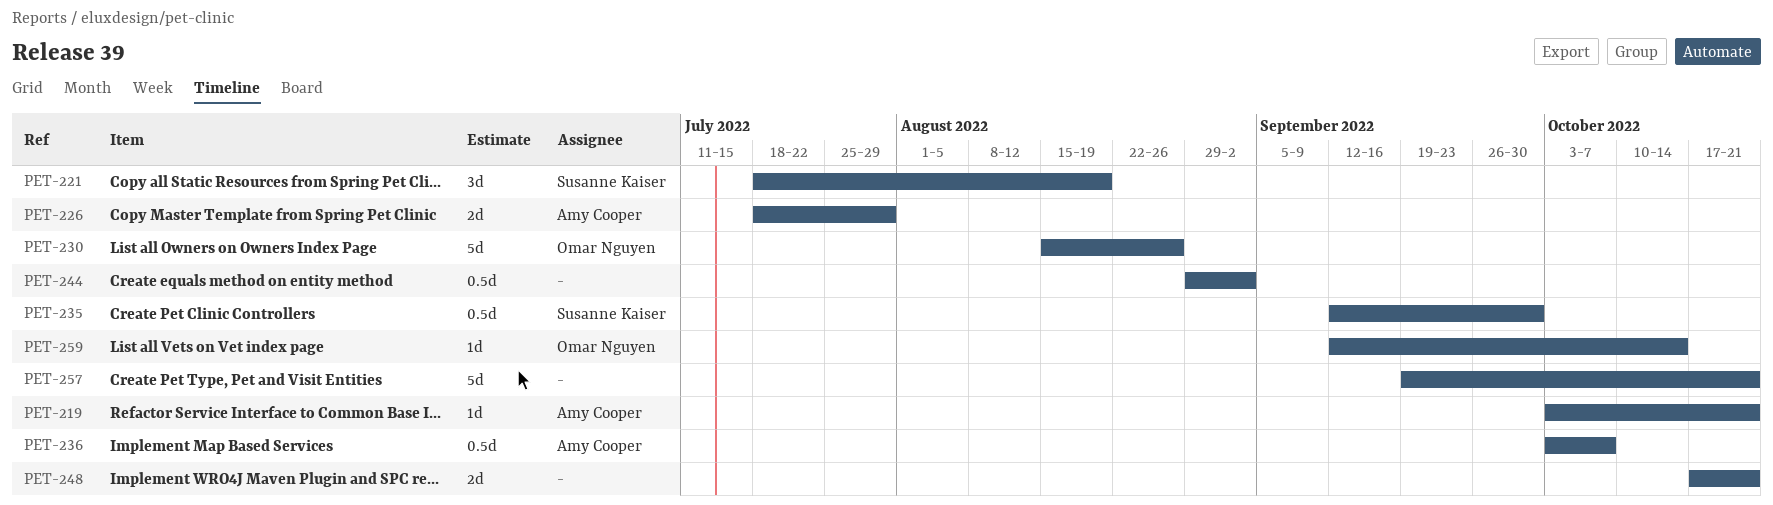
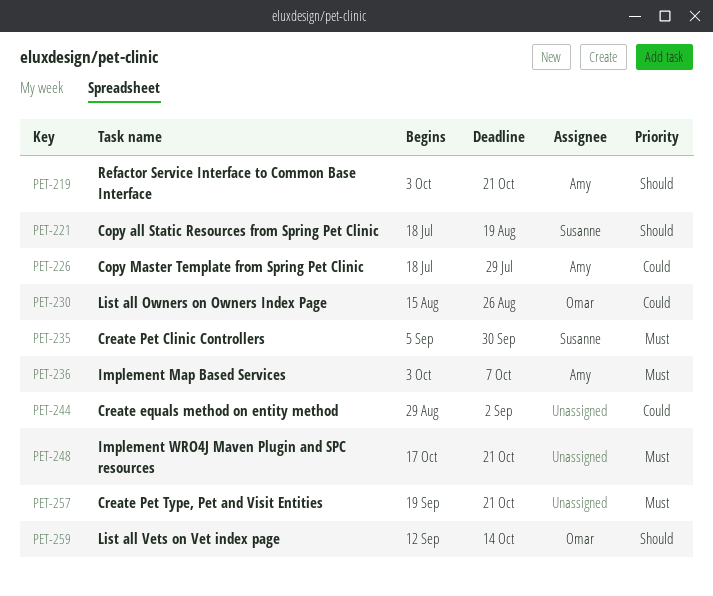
PET-235, start: Sep 12 -> Sep 5

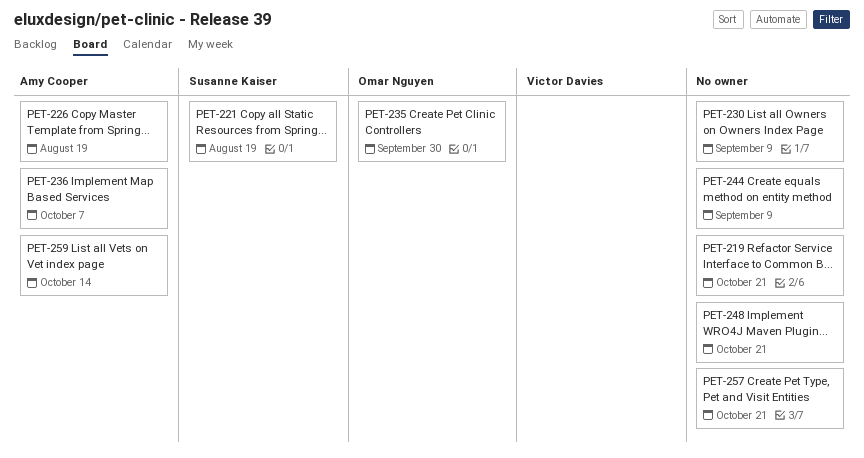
PET-219, owner: Amy Cooper -> none
PET-226, due: Jul 29 -> Aug 19
PET-230, owner: Omar Nguyen -> none
PET-230, due: Aug 26 -> Sep 9
PET-235, owner: Susanne Kaiser -> Omar Nguyen
PET-244, due: Sep 2 -> Sep 9
PET-259, owner: Omar Nguyen -> Amy Cooper

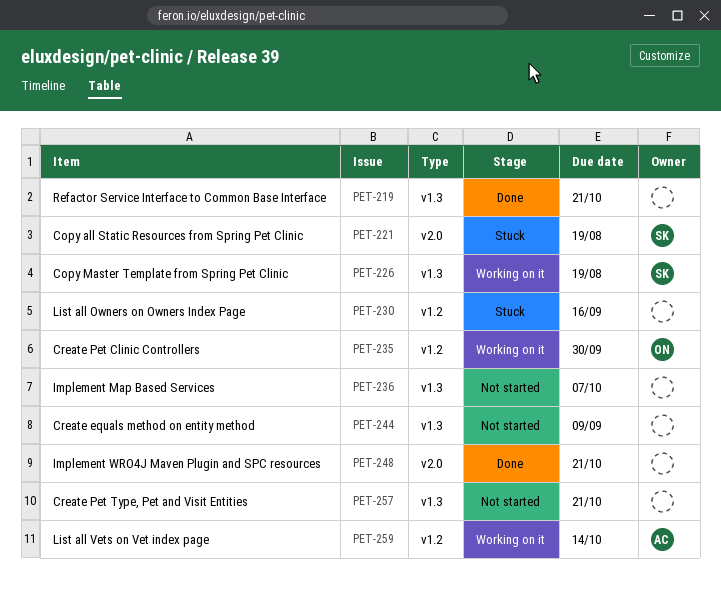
PET-226, owner: Amy Cooper -> Susanne Kaiser
PET-230, due: Sep 9 -> Sep 16
PET-236, owner: Amy Cooper -> none

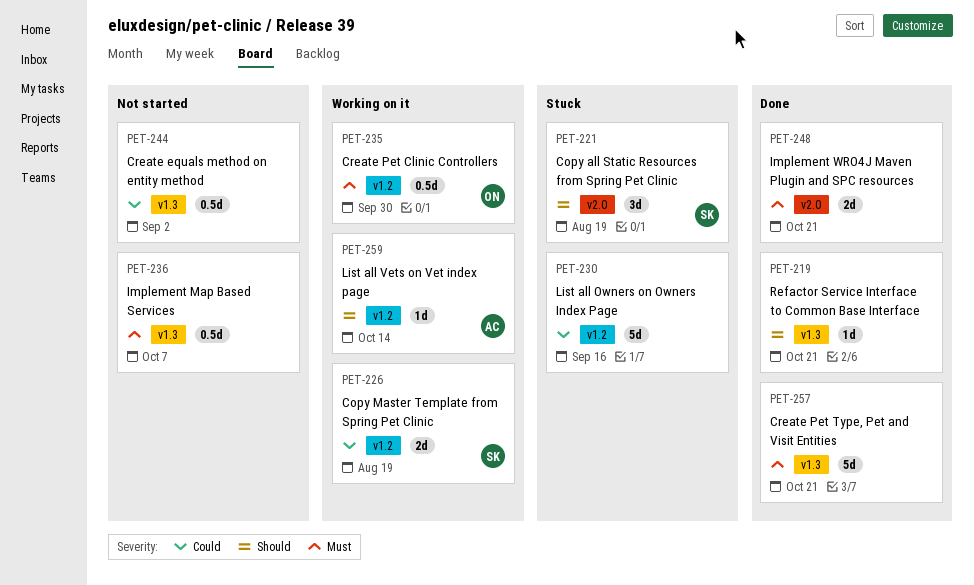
PET-226, label: v1.3 -> v1.2
PET-244, due: Sep 9 -> Sep 2
PET-257, status: Not started -> Done

